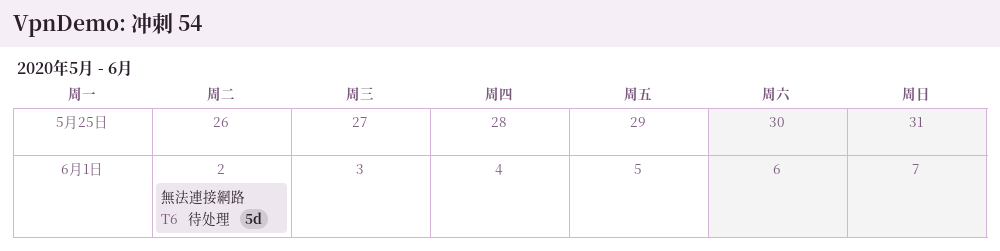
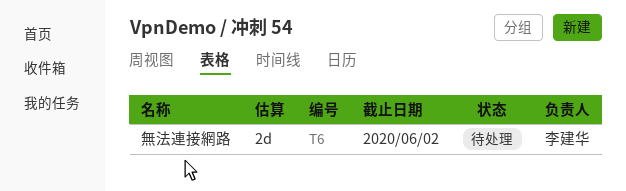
T6, estimate: 5d -> 2d

